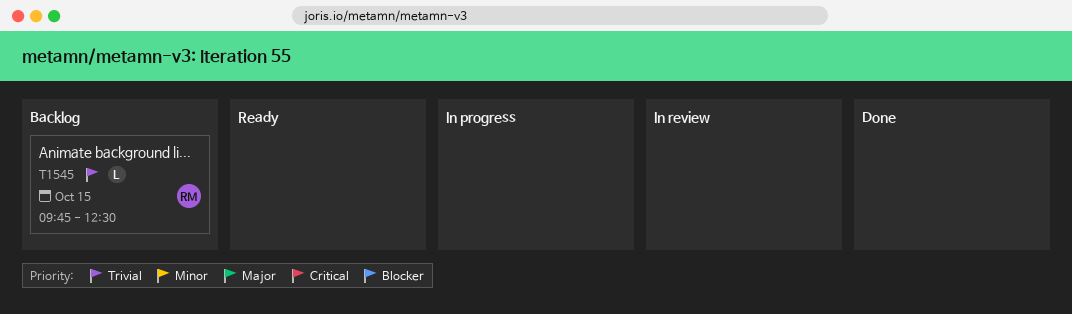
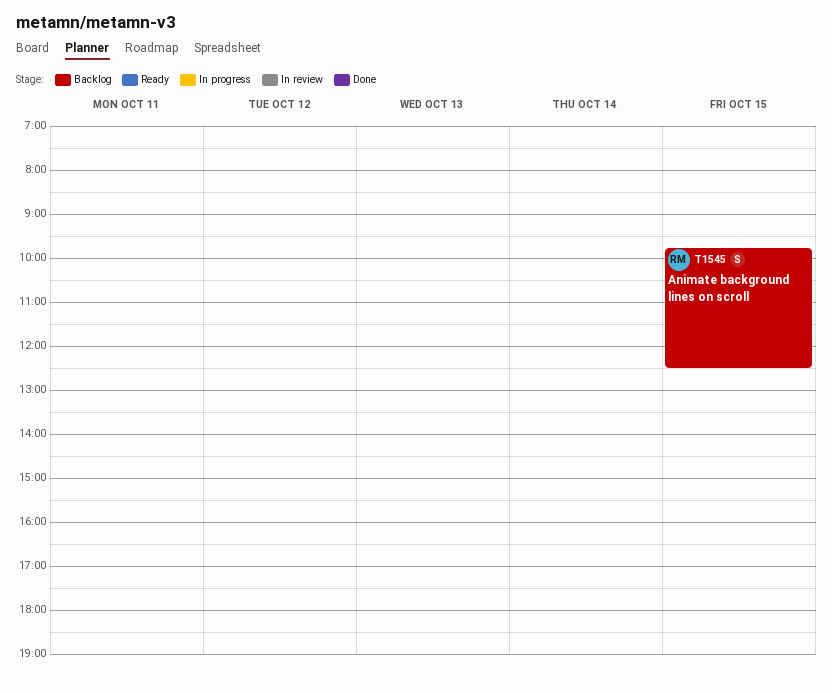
T1545, estimate: L -> S

